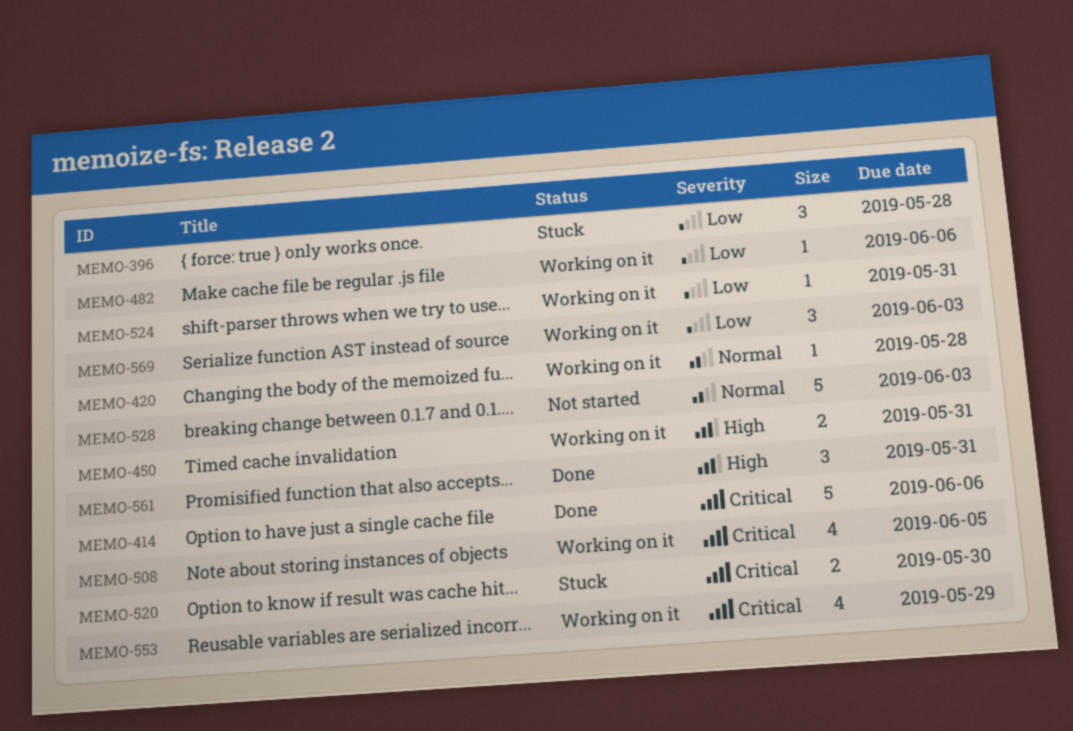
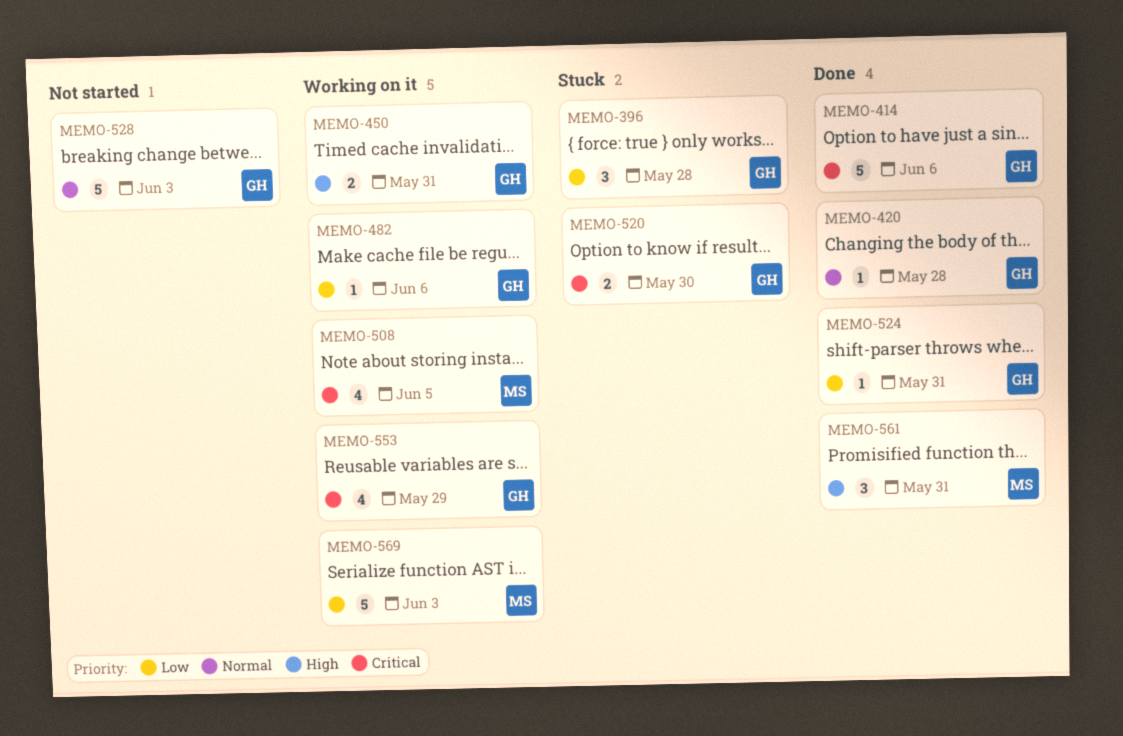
MEMO-420, status: Working on it -> Done
MEMO-524, status: Working on it -> Done
MEMO-569, estimate: 3 -> 5

